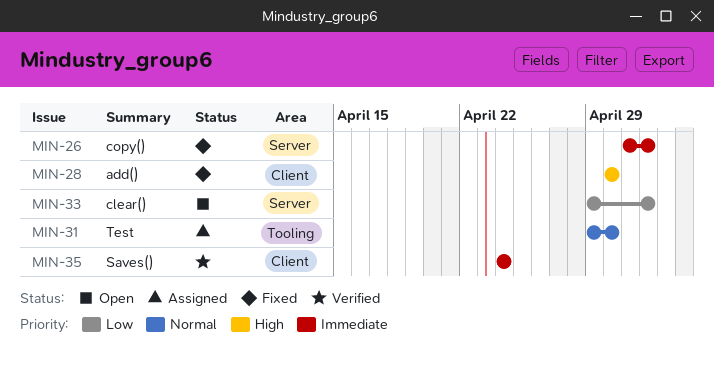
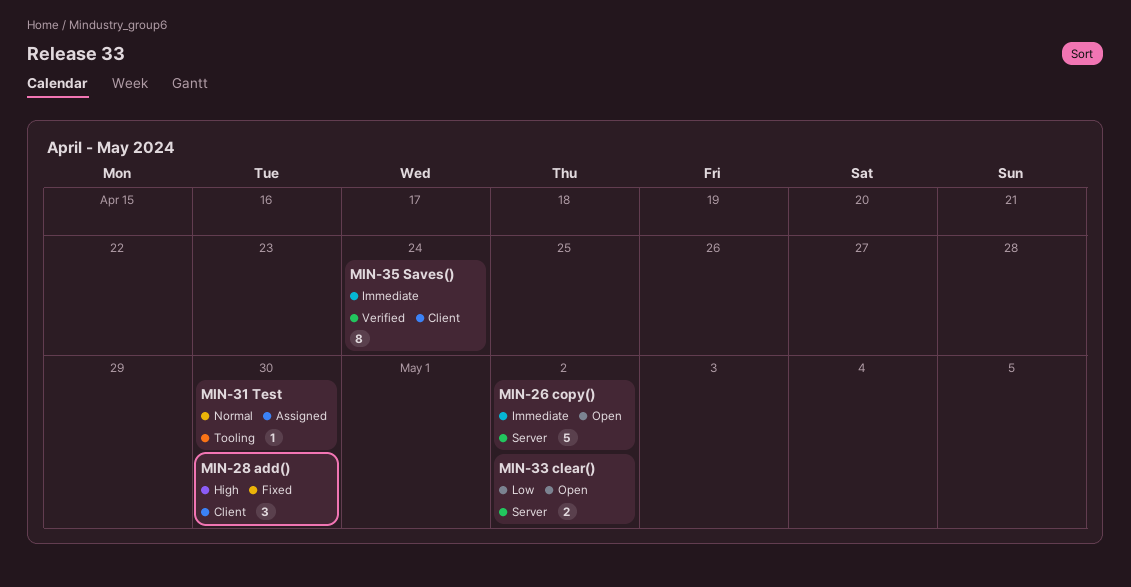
MIN-26, status: Fixed -> Open

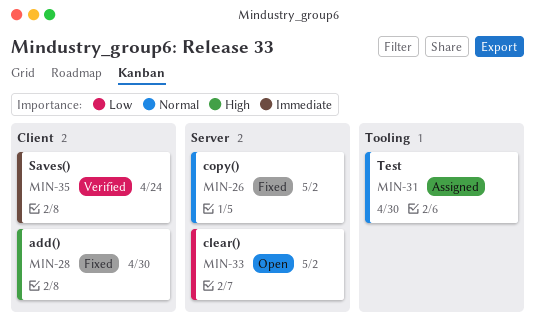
MIN-26, status: Open -> Fixed
MIN-26, priority: Immediate -> Normal

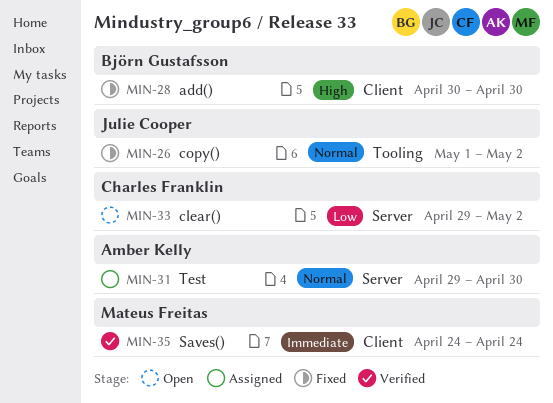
MIN-26, label: Server -> Tooling
MIN-31, label: Tooling -> Server

